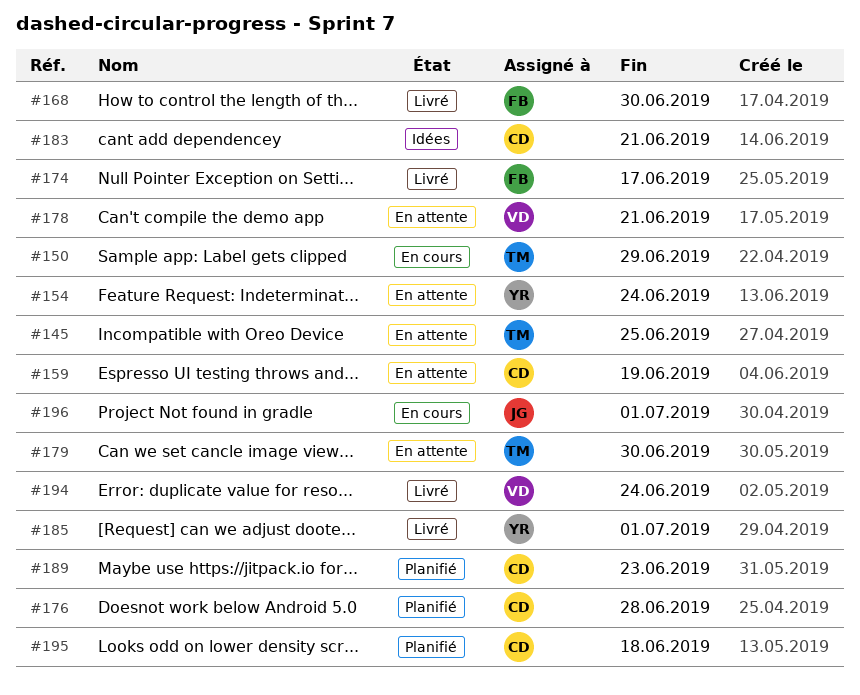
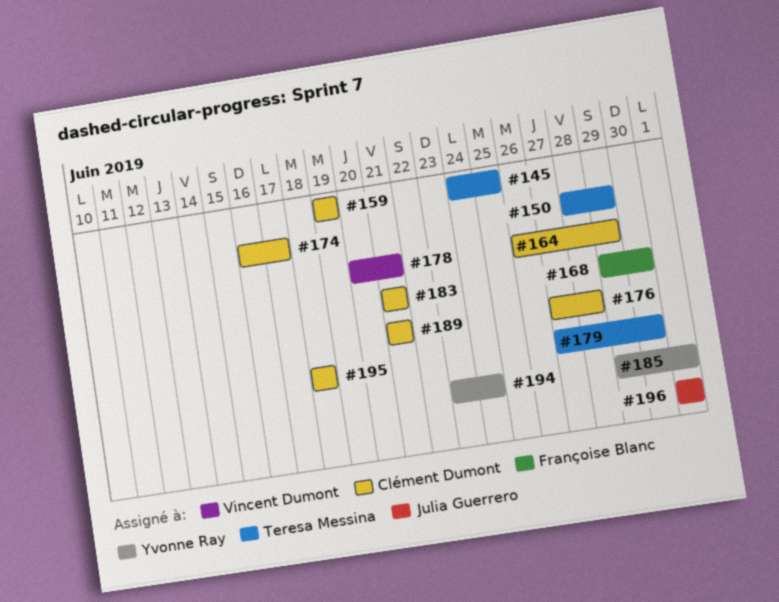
#154: present -> none
#164: none -> present
#174, owner: Françoise Blanc -> Clément Dumont
#189, due: Jun 23 -> Jun 21
#194, owner: Vincent Dumont -> Yvonne Ray

